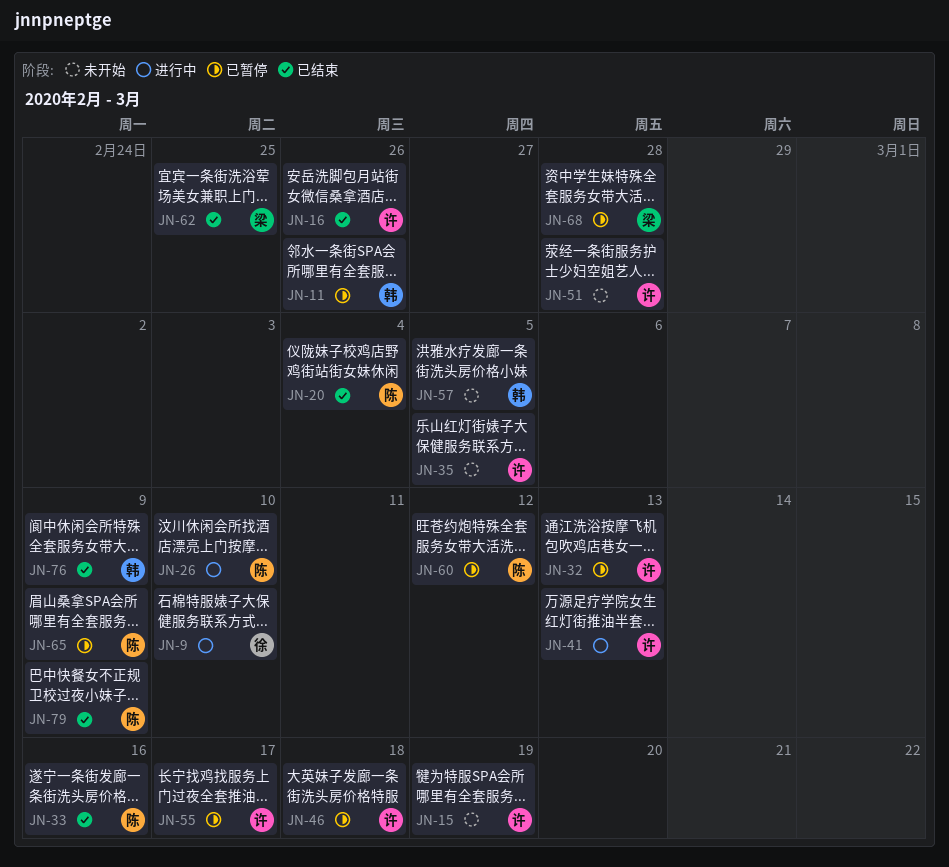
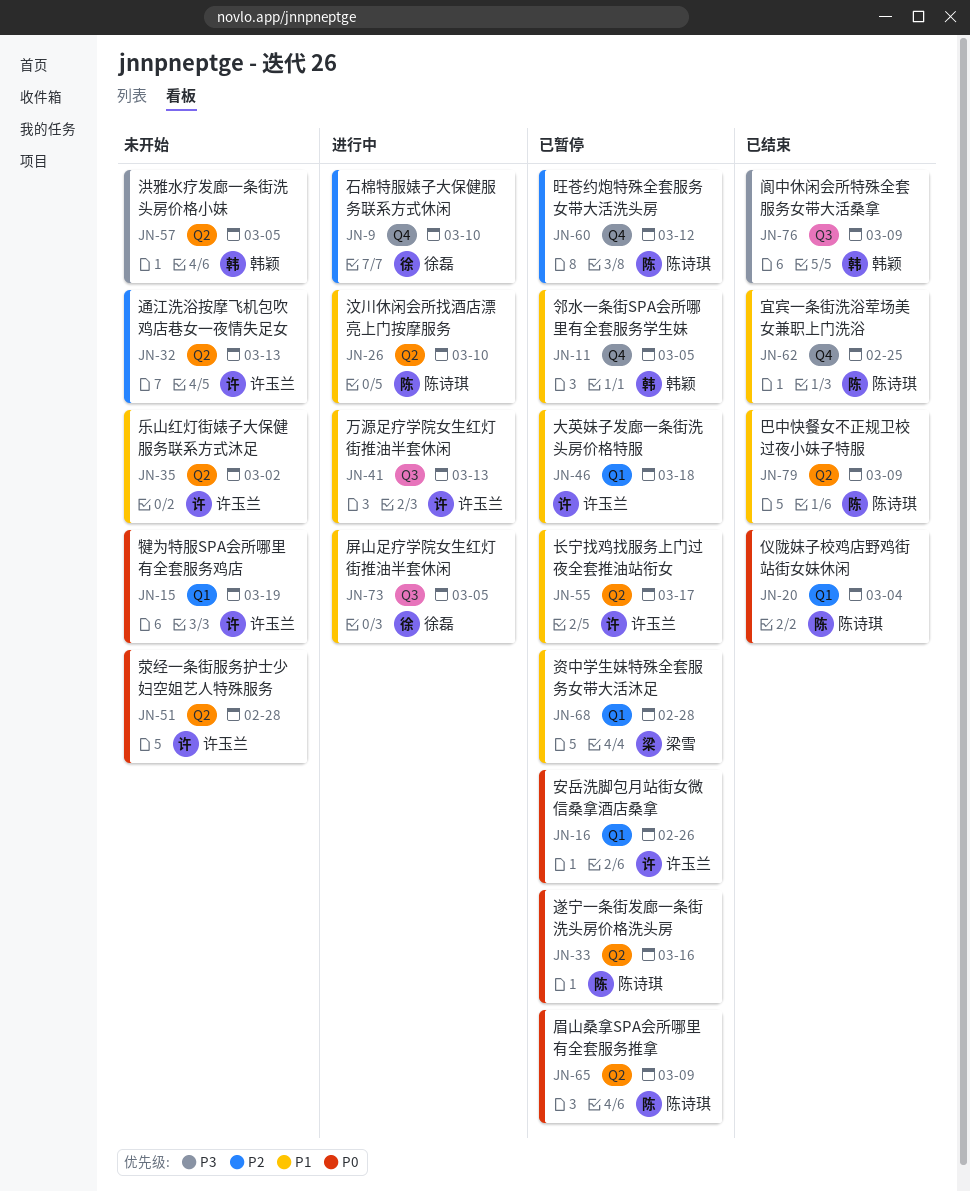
JN-11, due: Feb 26 -> Mar 5
JN-16, status: 已结束 -> 已暂停
JN-32, status: 已暂停 -> 未开始
JN-33, status: 已结束 -> 已暂停
JN-35, due: Mar 5 -> Mar 2
JN-62, owner: 梁雪 -> 陈诗琪
JN-73: none -> present

